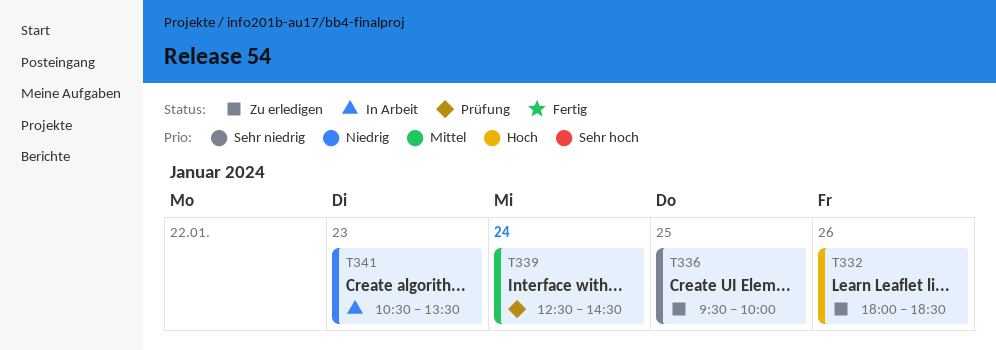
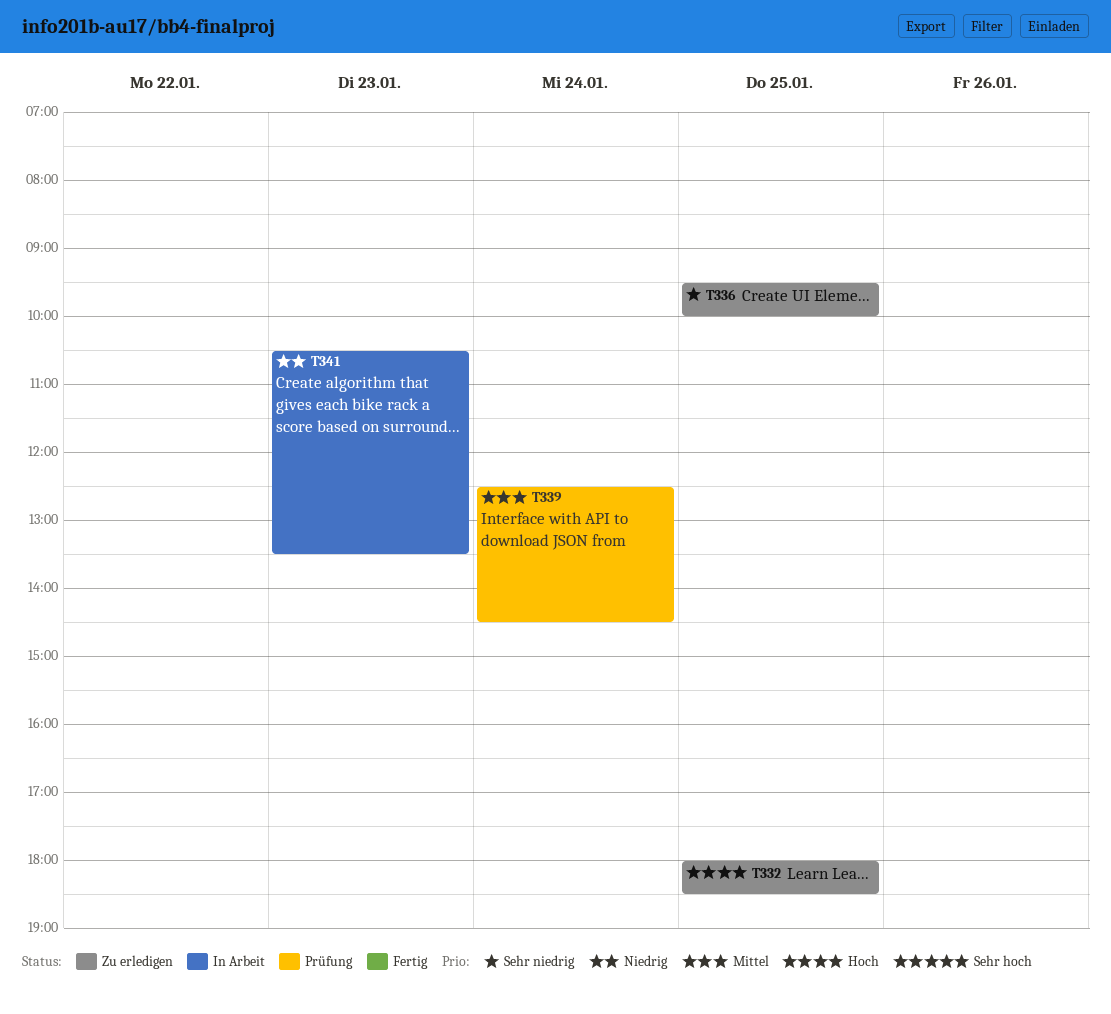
T332, day: Jan 26 -> Jan 25

